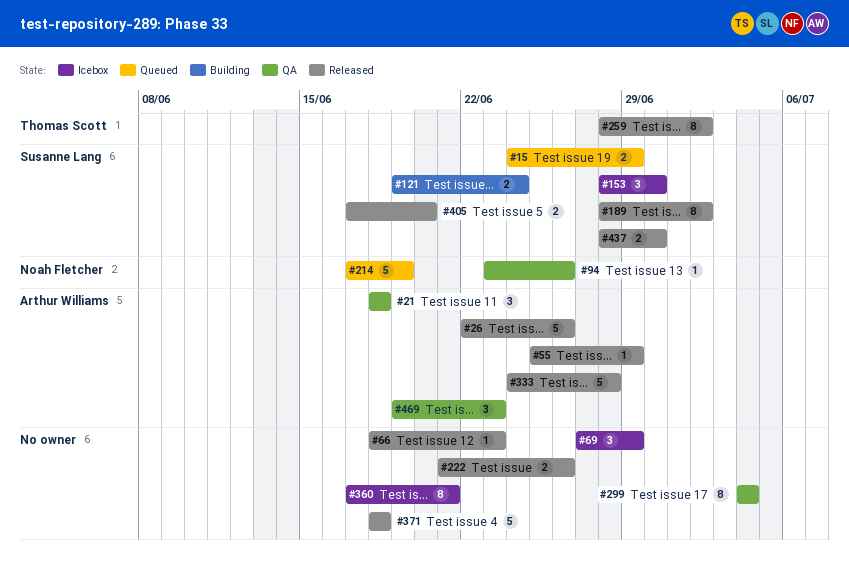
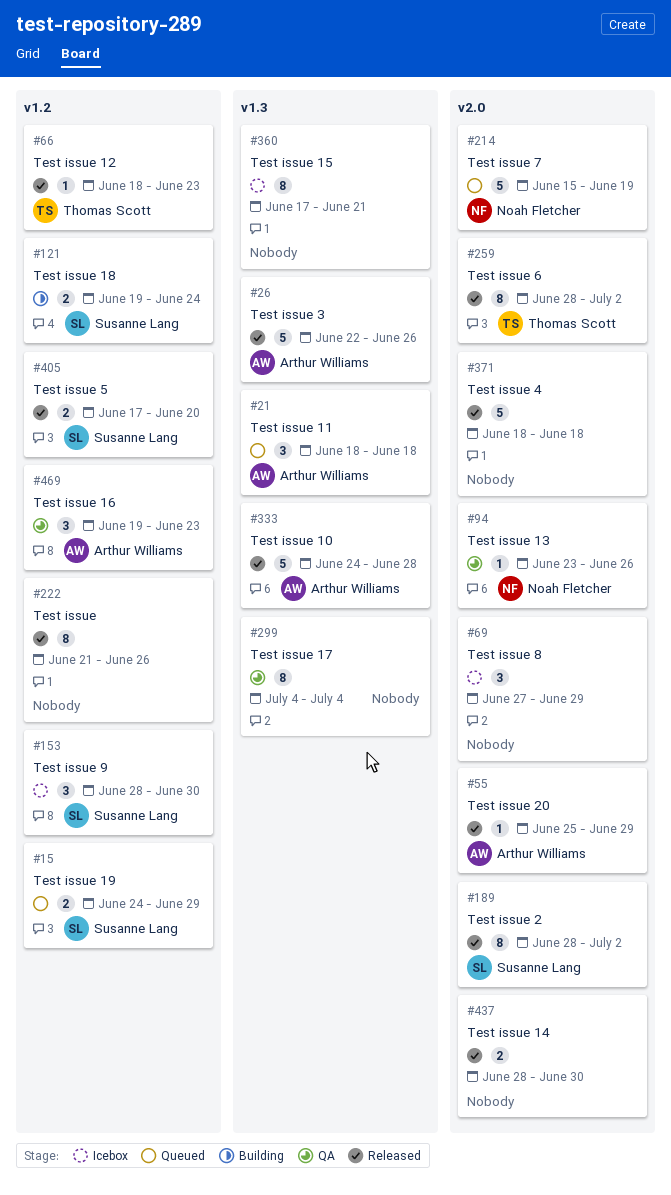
#21, status: QA -> Queued
#66, owner: none -> Thomas Scott
#214, start: Jun 17 -> Jun 15
#222, estimate: 2 -> 8
#437, owner: Susanne Lang -> none

